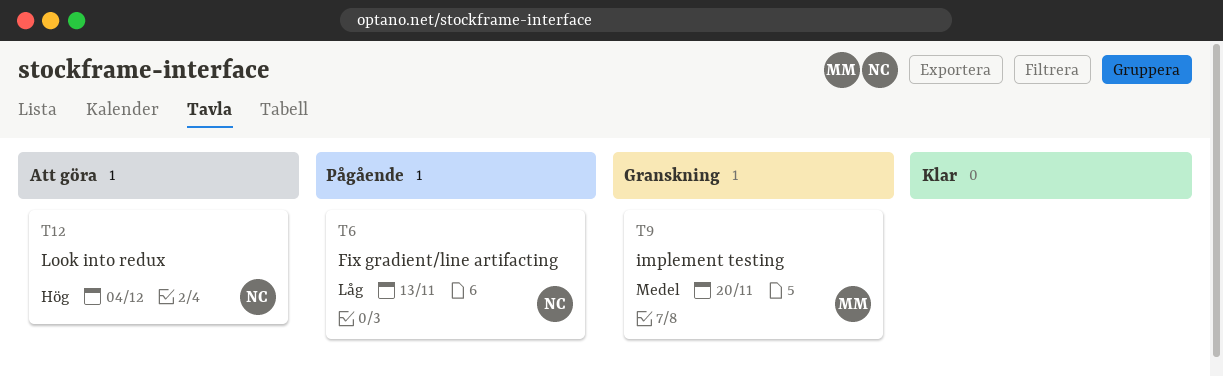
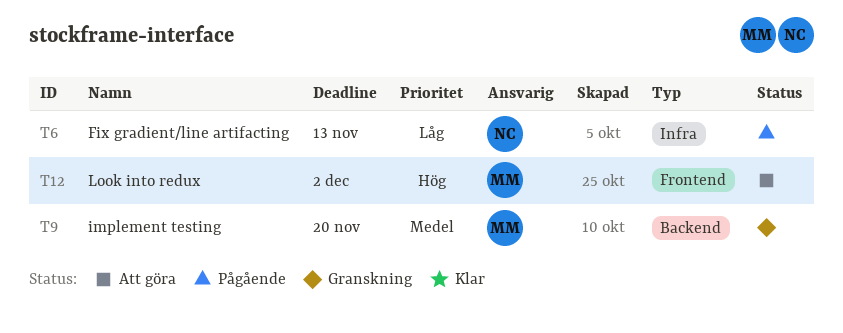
T12, owner: NC -> MM
T12, due: Dec 4 -> Dec 2

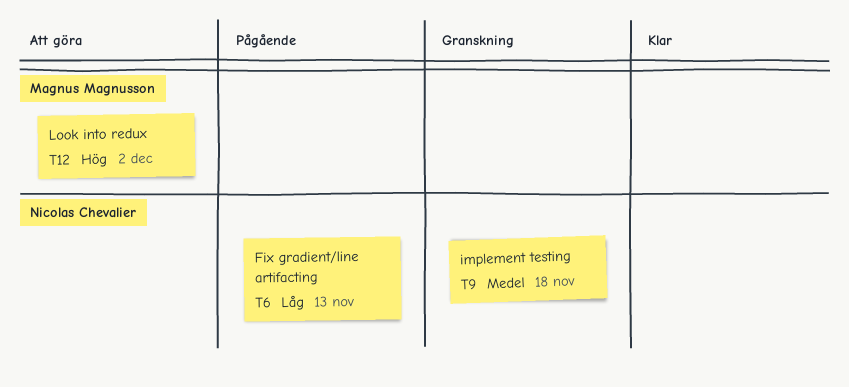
T9, owner: Magnus Magnusson -> Nicolas Chevalier
T9, due: Nov 20 -> Nov 18

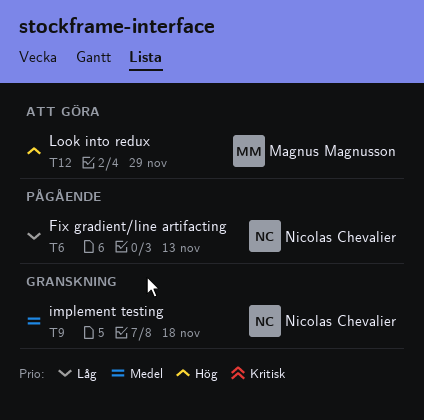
T12, due: Dec 2 -> Nov 29

